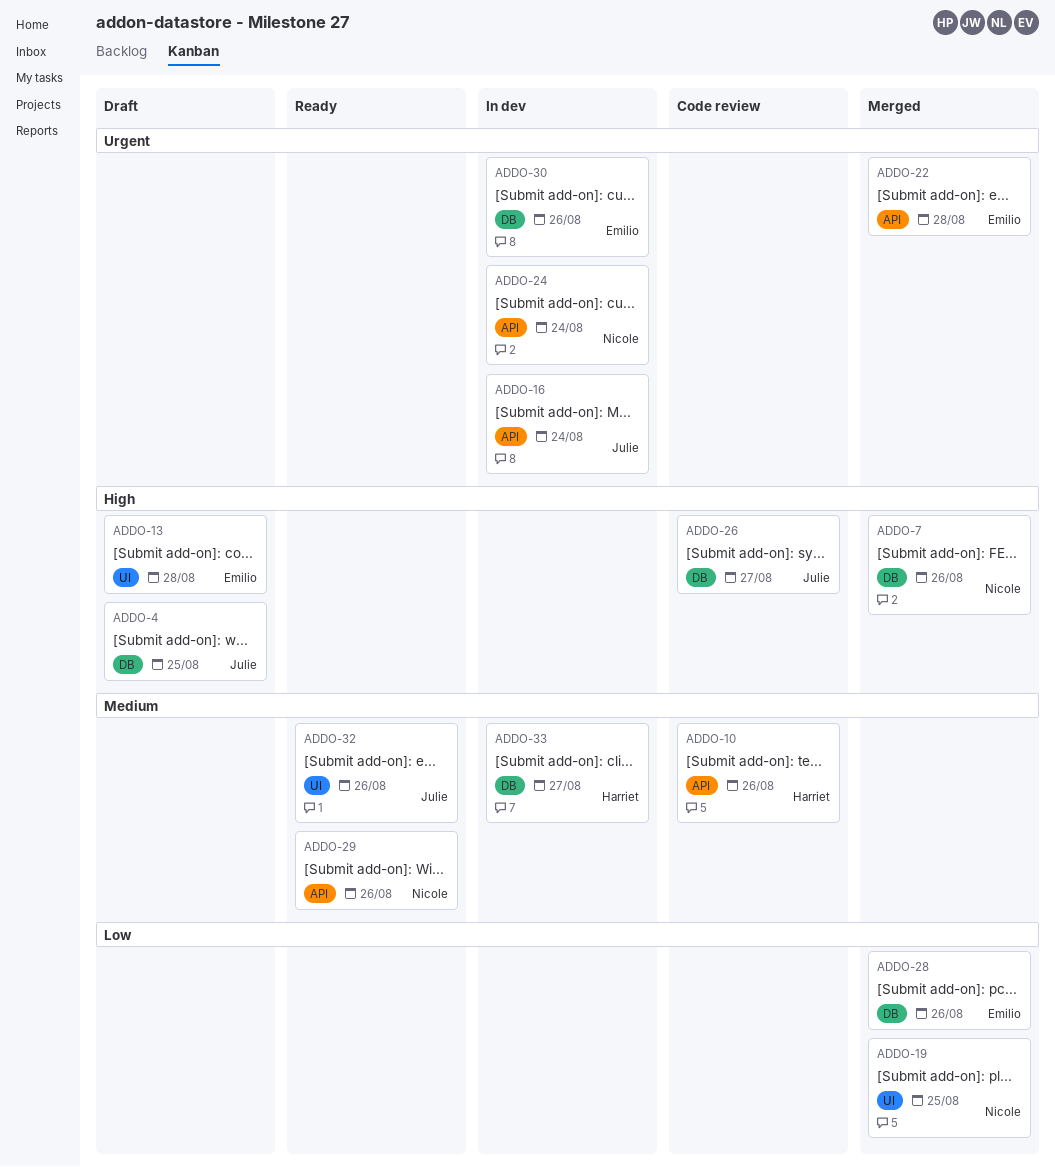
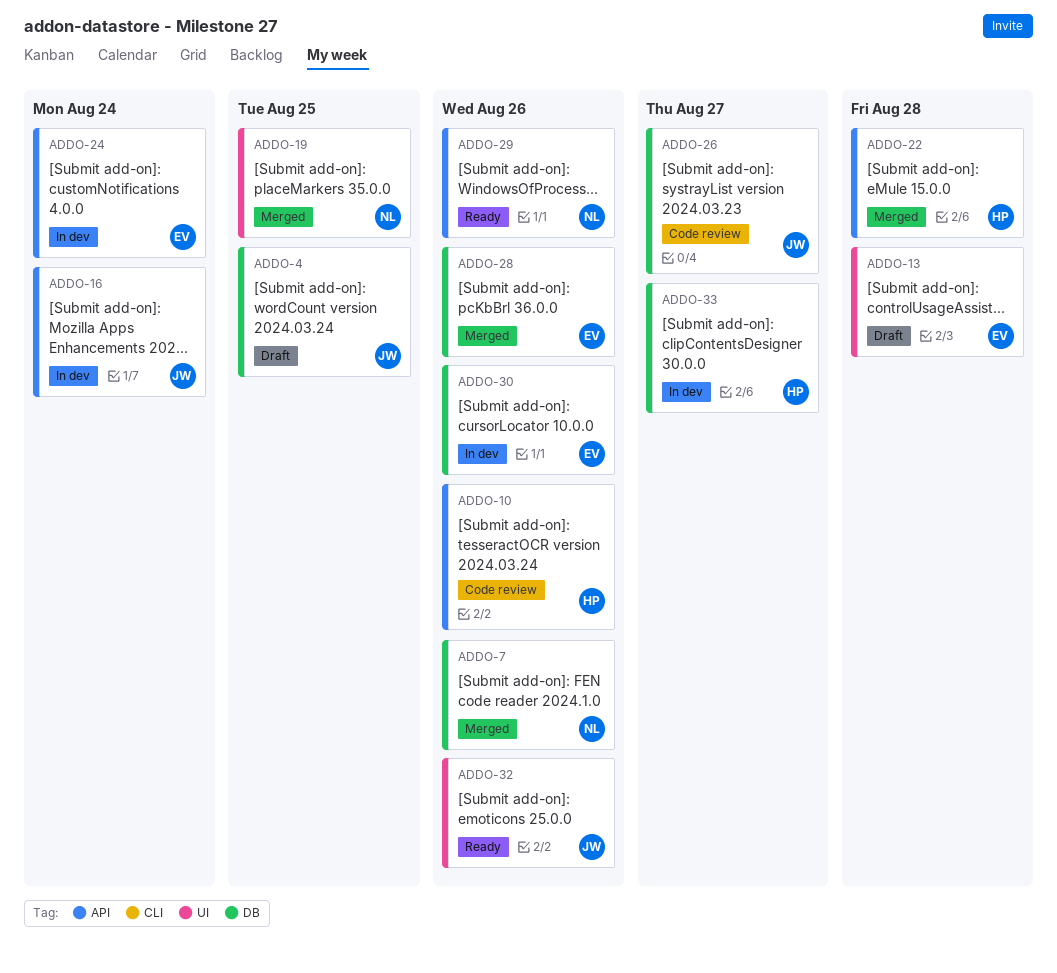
ADDO-22, owner: Emilio -> Harriet
ADDO-24, owner: Nicole -> Emilio

